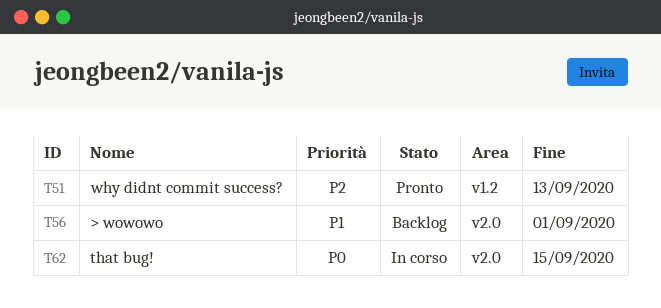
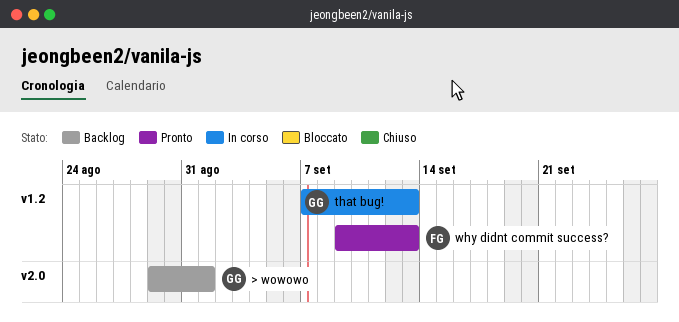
that bug!, label: v2.0 -> v1.2
that bug!, due: Sep 15 -> Sep 13

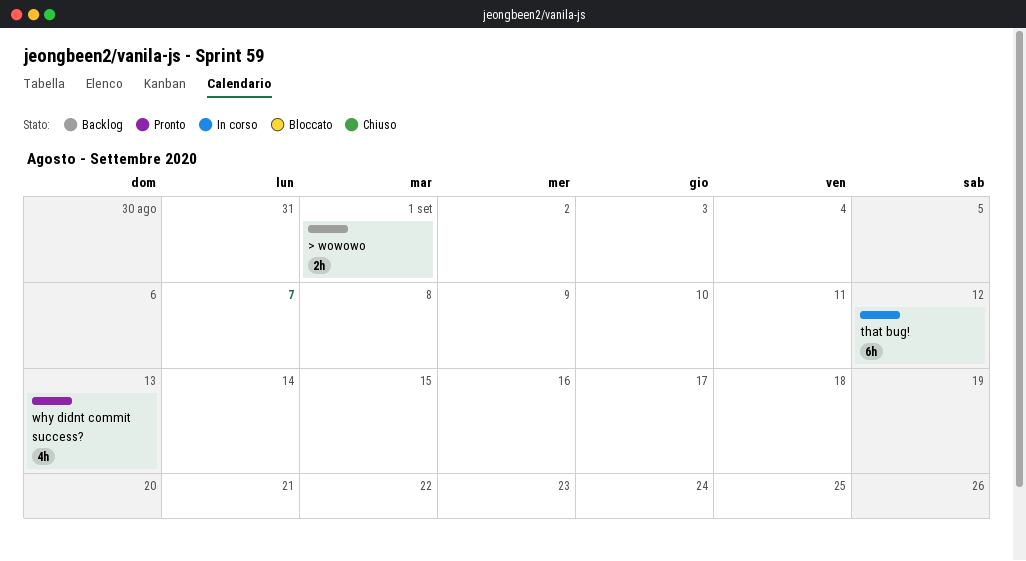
that bug!, due: Sep 13 -> Sep 12

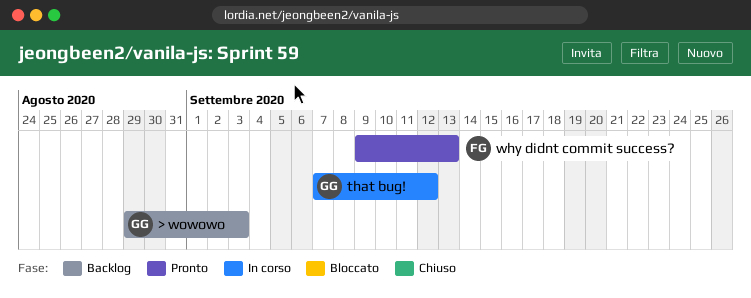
> wowowo, due: Sep 1 -> Sep 3

